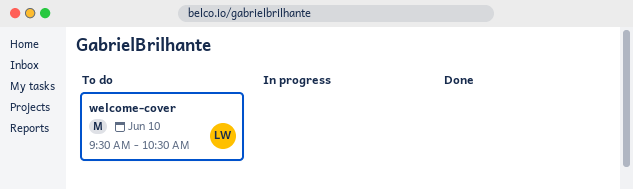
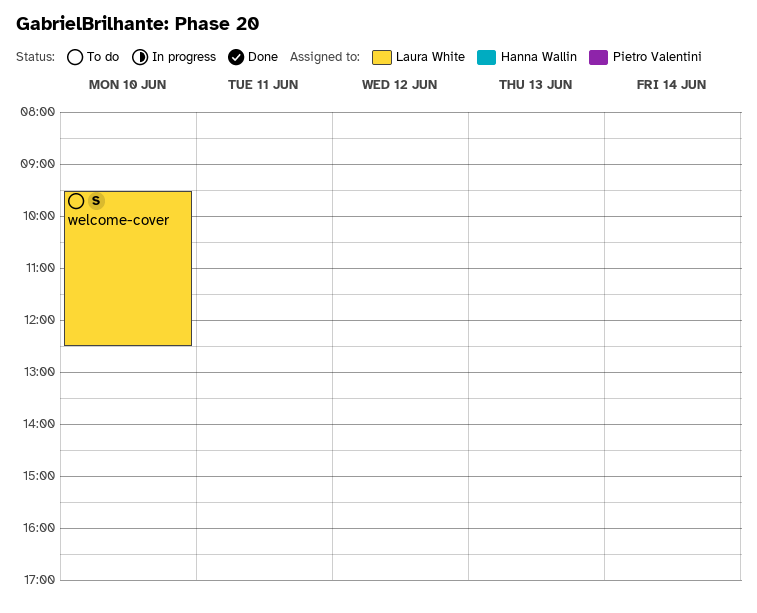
welcome-cover, estimate: M -> S
welcome-cover, ends: 10:30 -> 12:30

